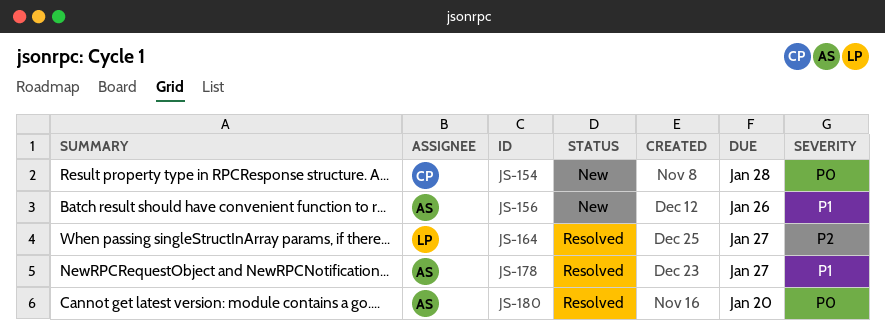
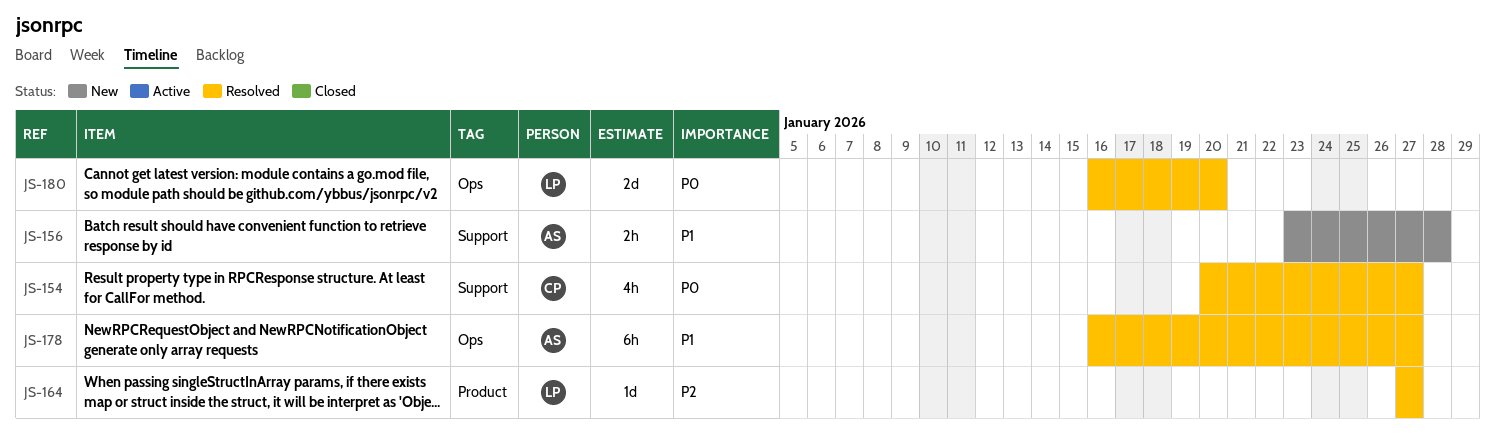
JS-154, status: New -> Resolved
JS-154, due: Jan 28 -> Jan 27
JS-156, due: Jan 26 -> Jan 28
JS-180, owner: AS -> LP

